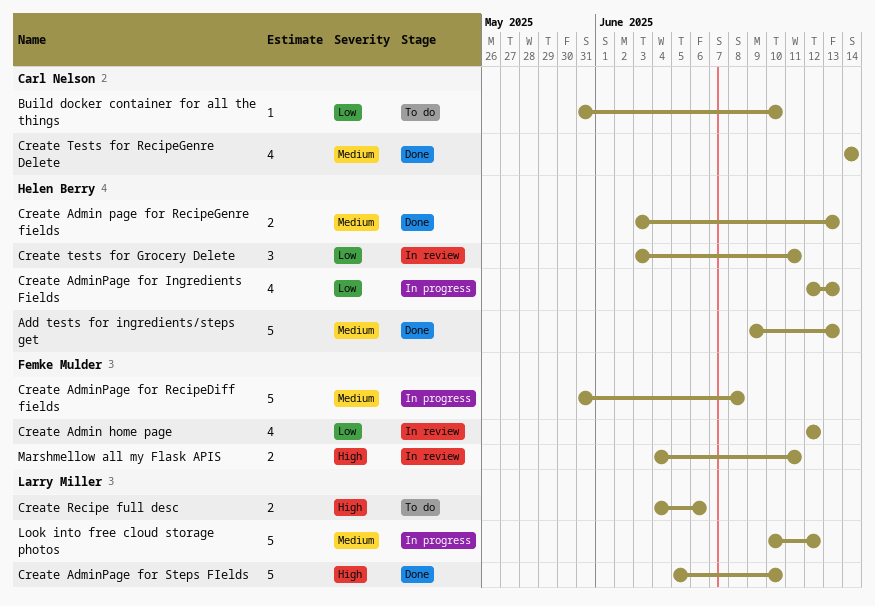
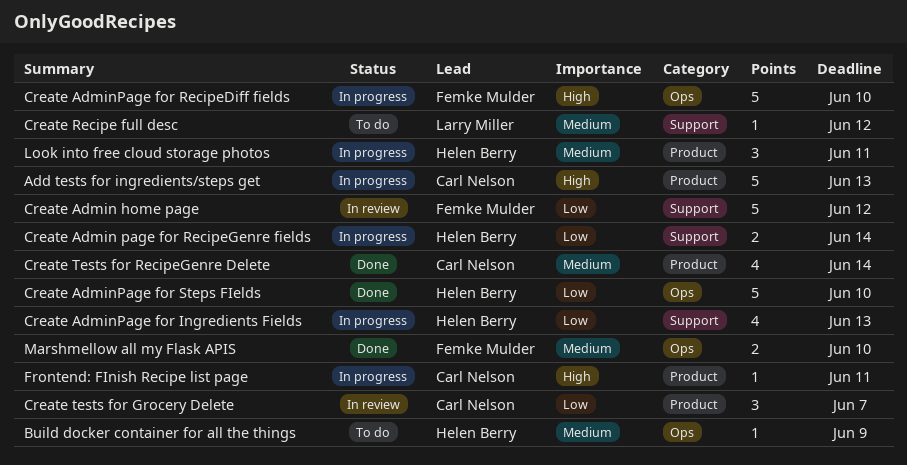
Add tests for ingredients/steps get, status: Done -> In progress
Add tests for ingredients/steps get, owner: Helen Berry -> Carl Nelson
Add tests for ingredients/steps get, priority: Medium -> High
Build docker container for all the things, owner: Carl Nelson -> Helen Berry
Build docker container for all the things, priority: Low -> Medium
Build docker container for all the things, due: Jun 10 -> Jun 9
Create Admin home page, estimate: 4 -> 5
Create Admin page for RecipeGenre fields, status: Done -> In progress
Create Admin page for RecipeGenre fields, priority: Medium -> Low
Create Admin page for RecipeGenre fields, due: Jun 13 -> Jun 14
Create AdminPage for RecipeDiff fields, priority: Medium -> High
Create AdminPage for RecipeDiff fields, due: Jun 8 -> Jun 10
Create AdminPage for Steps FIelds, owner: Larry Miller -> Helen Berry
Create AdminPage for Steps FIelds, priority: High -> Low
Create Recipe full desc, priority: High -> Medium
Create Recipe full desc, estimate: 2 -> 1
Create Recipe full desc, due: Jun 6 -> Jun 12
Create tests for Grocery Delete, owner: Helen Berry -> Carl Nelson
Create tests for Grocery Delete, due: Jun 11 -> Jun 7
Frontend: FInish Recipe list page: none -> present
Look into free cloud storage photos, owner: Larry Miller -> Helen Berry
Look into free cloud storage photos, estimate: 5 -> 3
Look into free cloud storage photos, due: Jun 12 -> Jun 11
Marshmellow all my Flask APIS, status: In review -> Done
Marshmellow all my Flask APIS, priority: High -> Medium
Marshmellow all my Flask APIS, due: Jun 11 -> Jun 10

